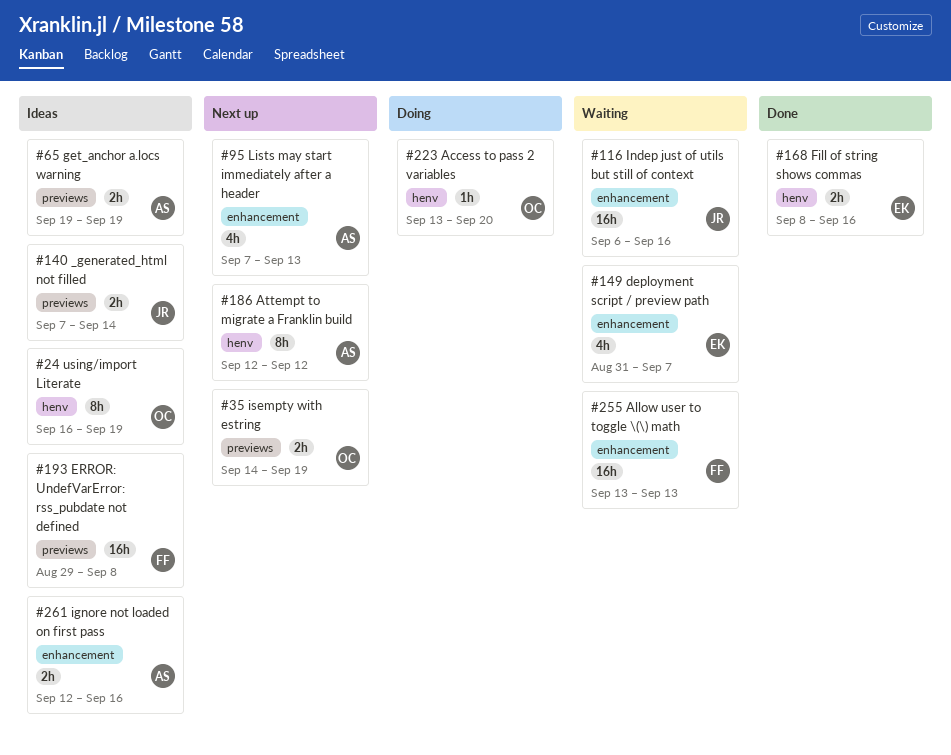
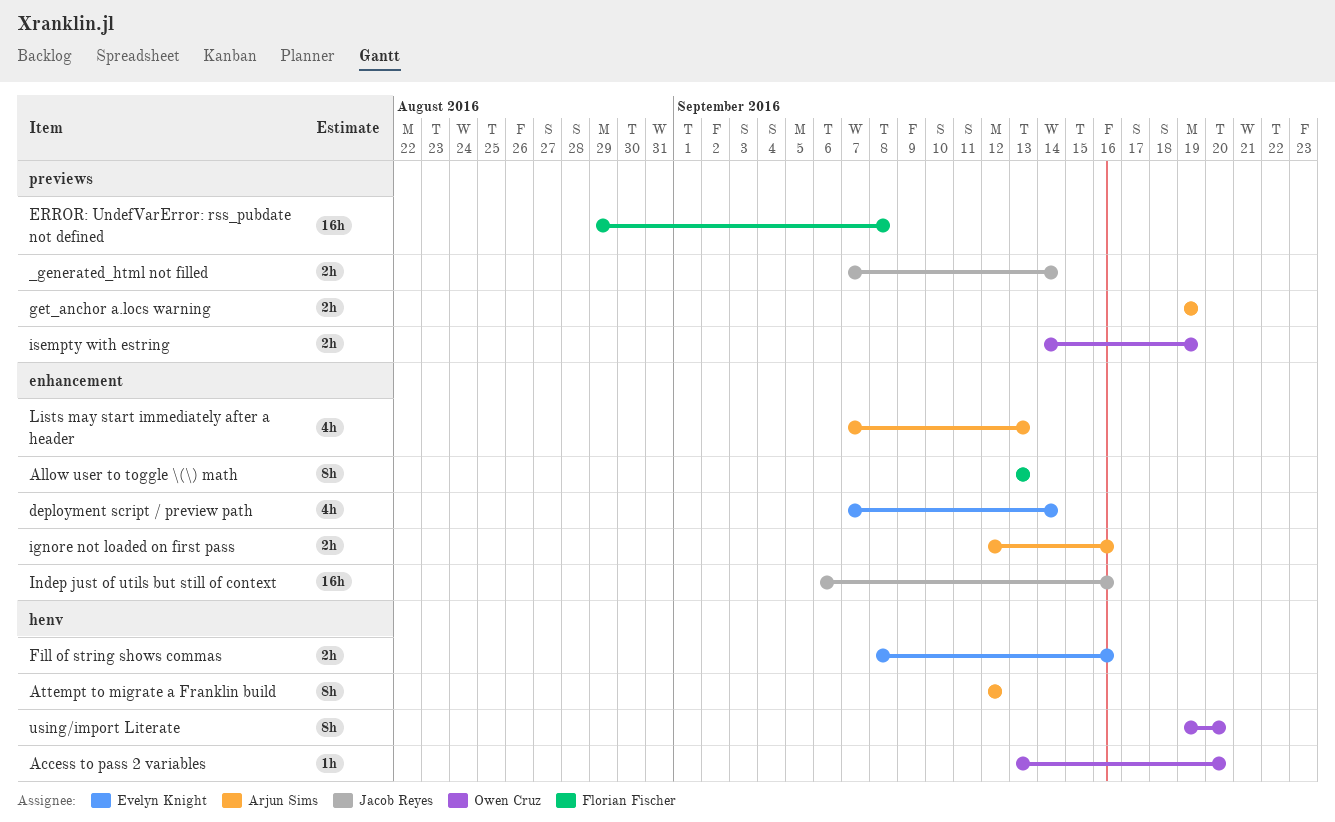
Allow user to toggle \(\) math, estimate: 16h -> 8h
deployment script / preview path, start: Aug 31 -> Sep 7
deployment script / preview path, due: Sep 7 -> Sep 14
using/import Literate, start: Sep 16 -> Sep 19
using/import Literate, due: Sep 19 -> Sep 20

